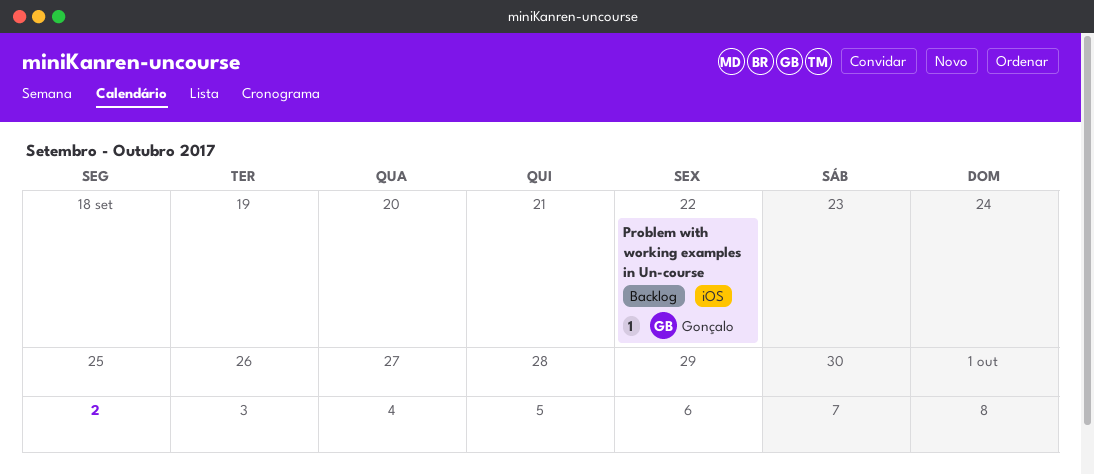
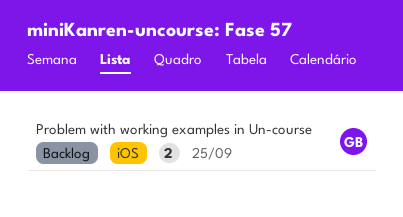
Problem with working examples in Un-course, estimate: 1 -> 2
Problem with working examples in Un-course, due: Sep 22 -> Sep 25

